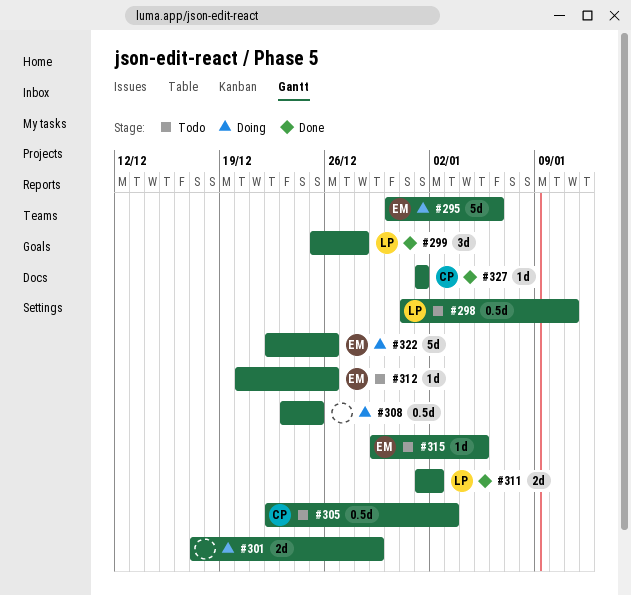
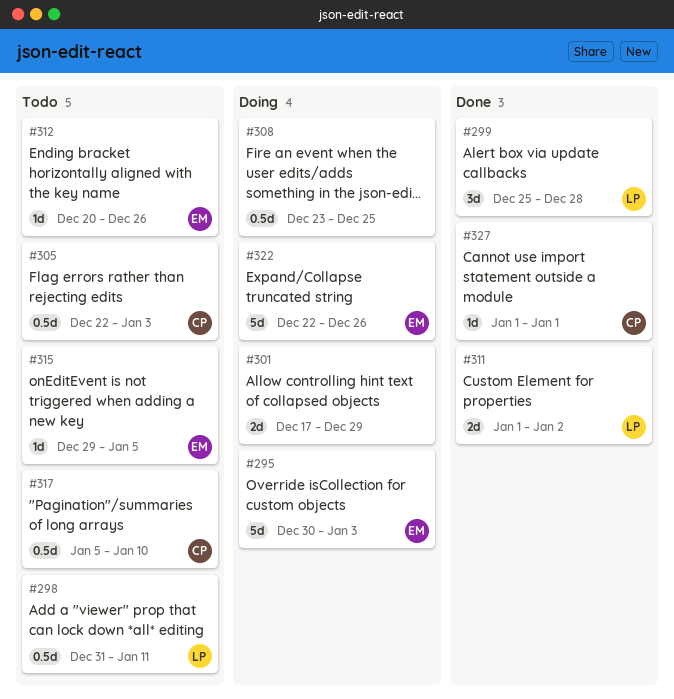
#295, due: Jan 6 -> Jan 3
#317: none -> present

